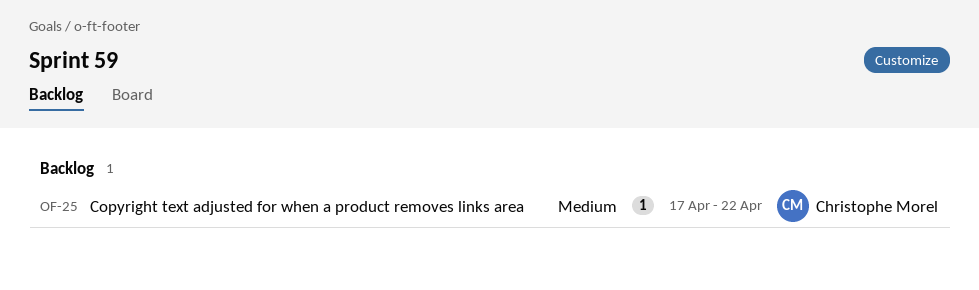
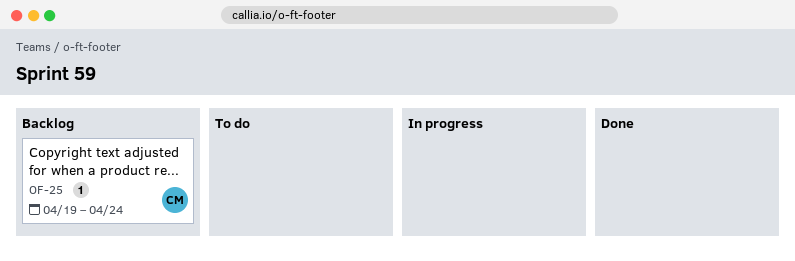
OF-25, start: Apr 17 -> Apr 19
OF-25, due: Apr 22 -> Apr 24

